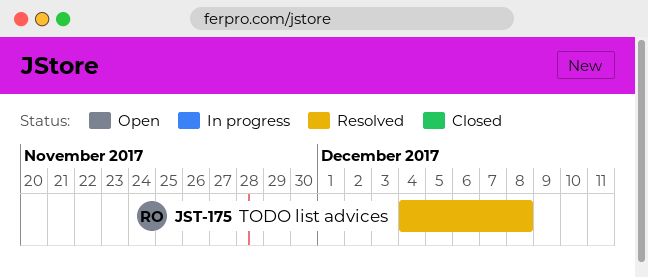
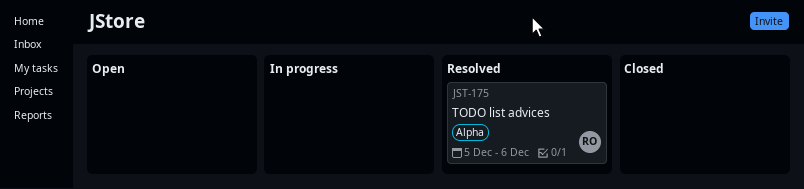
JST-175, start: Dec 4 -> Dec 5
JST-175, due: Dec 8 -> Dec 6

